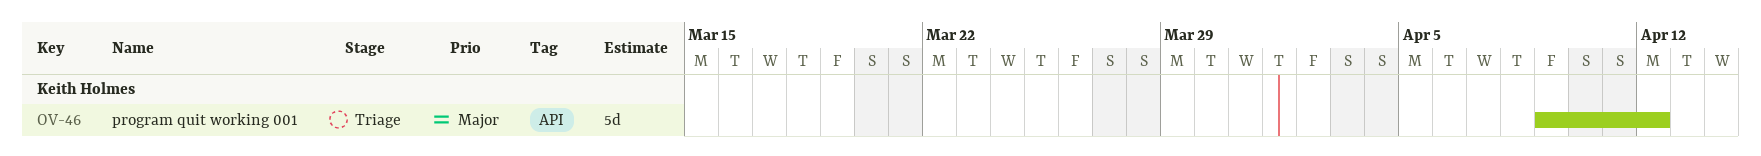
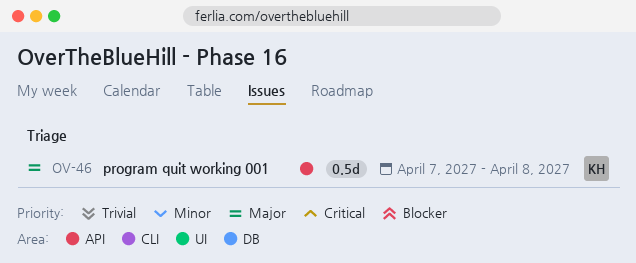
OV-46, estimate: 5d -> 0.5d
OV-46, start: Apr 9 -> Apr 7
OV-46, due: Apr 12 -> Apr 8

